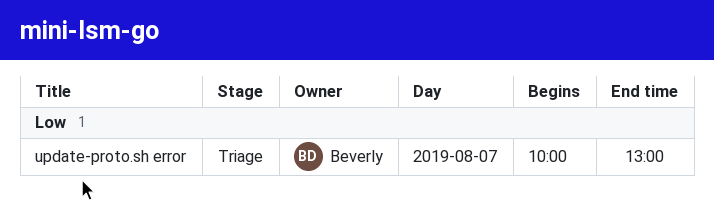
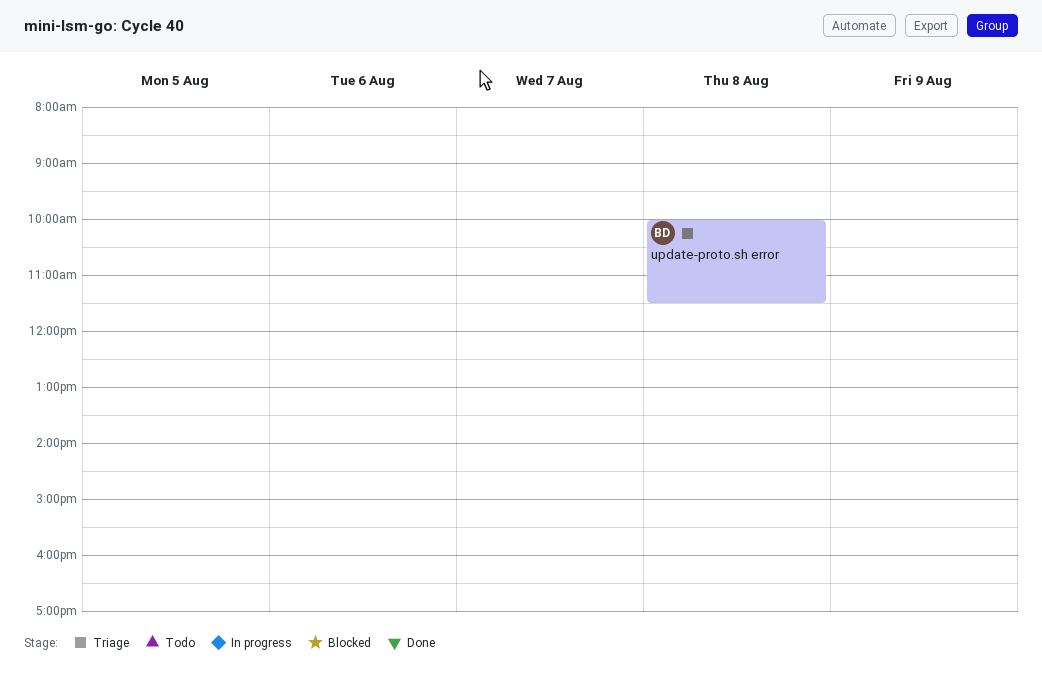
update-proto.sh error, day: Aug 7 -> Aug 8
update-proto.sh error, ends: 13:00 -> 11:30

